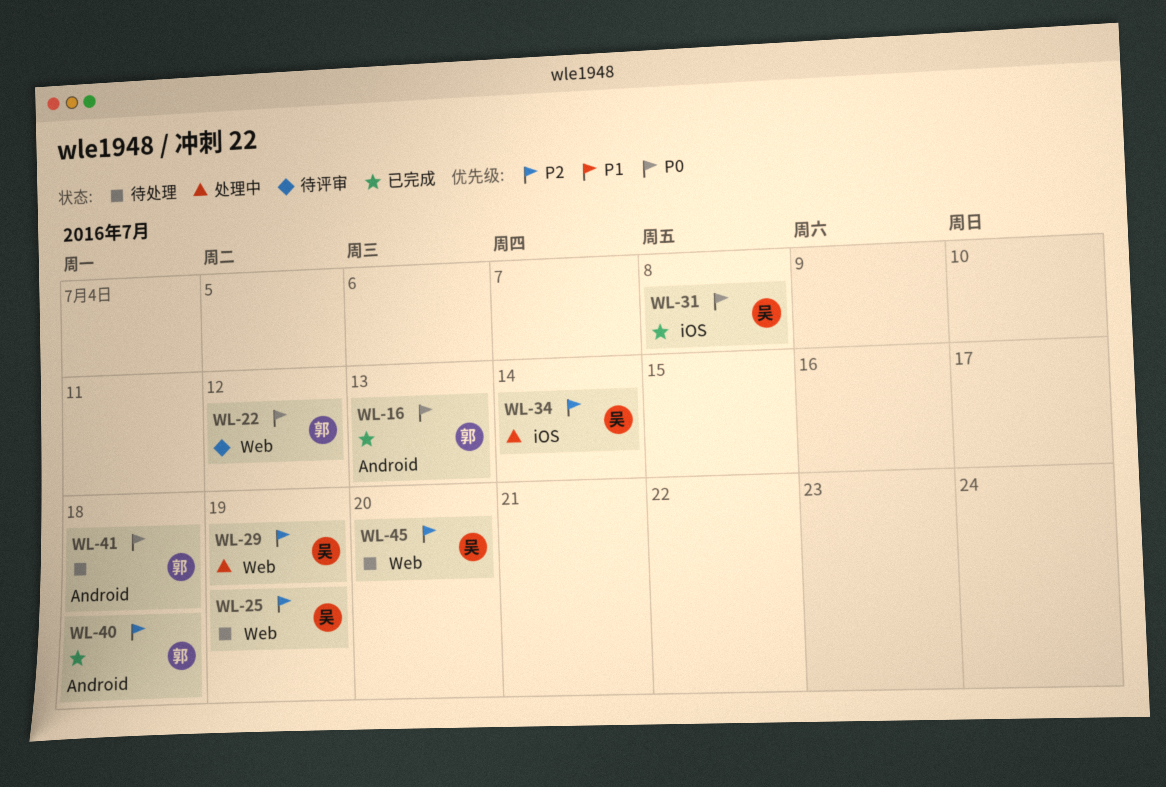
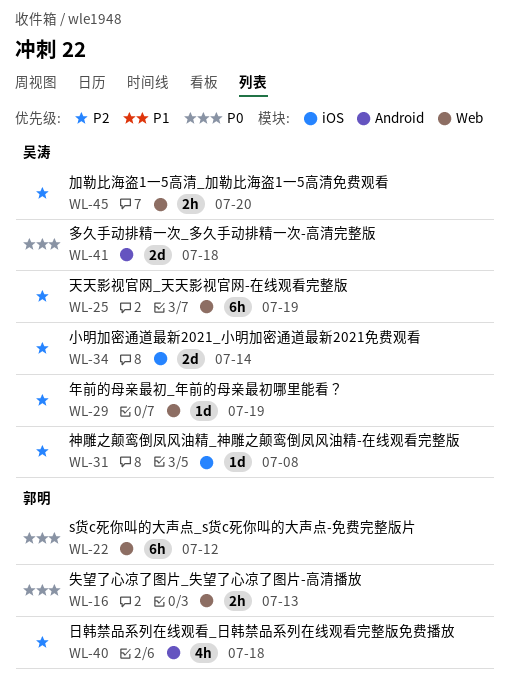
WL-16, label: Android -> Web
WL-31, priority: P0 -> P2
WL-41, owner: 郭明 -> 吴涛

